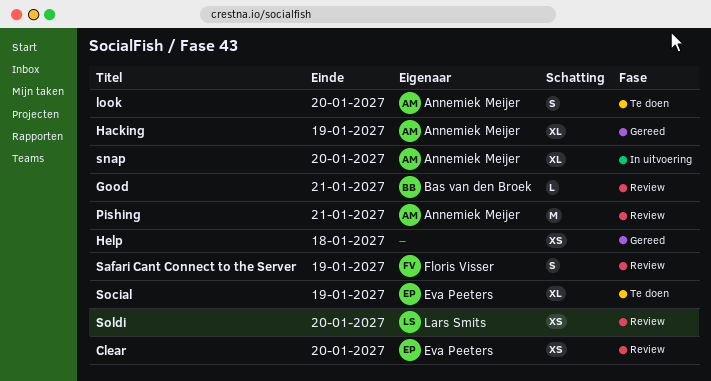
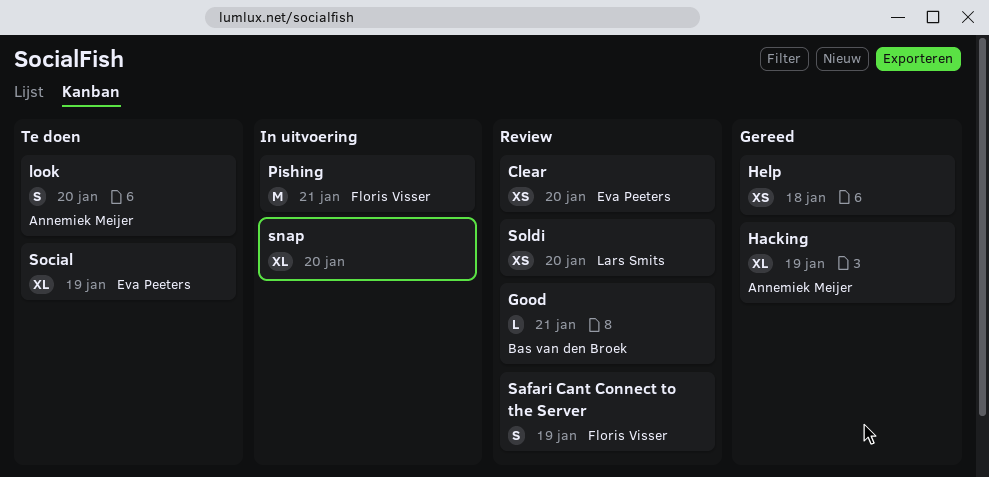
Pishing, status: Review -> In uitvoering
Pishing, owner: Annemiek Meijer -> Floris Visser
snap, owner: Annemiek Meijer -> none

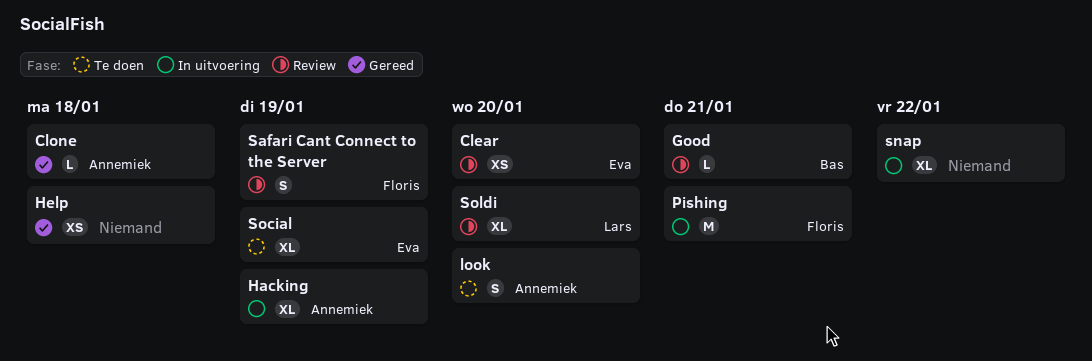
Clone: none -> present
Hacking, status: Gereed -> In uitvoering
snap, due: Jan 20 -> Jan 22
Soldi, estimate: XS -> XL

